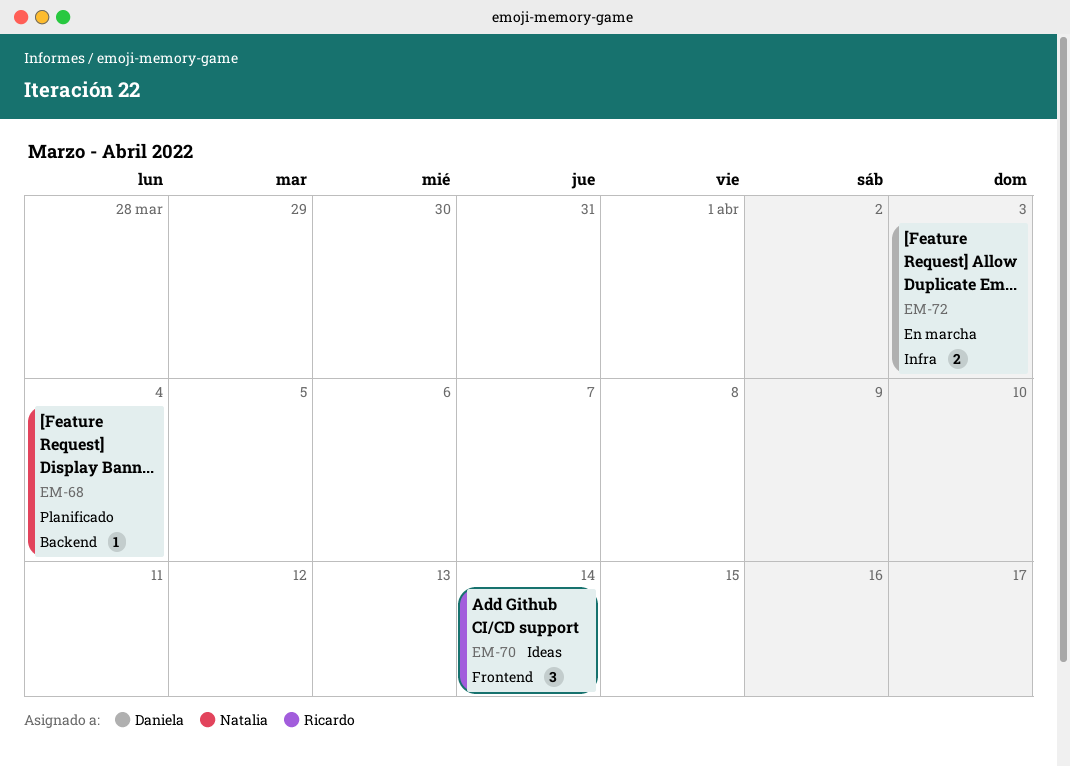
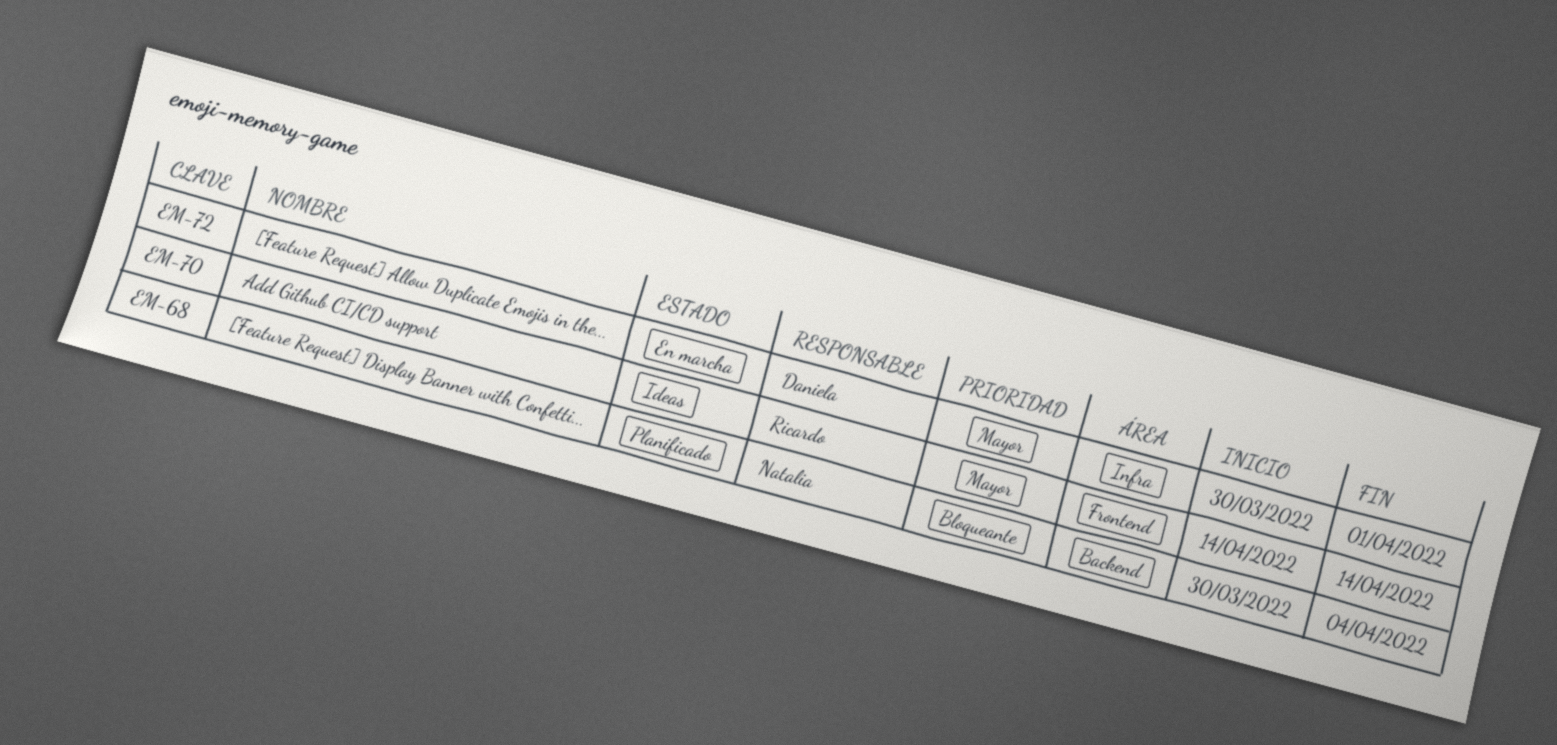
EM-72, due: Apr 3 -> Apr 1

